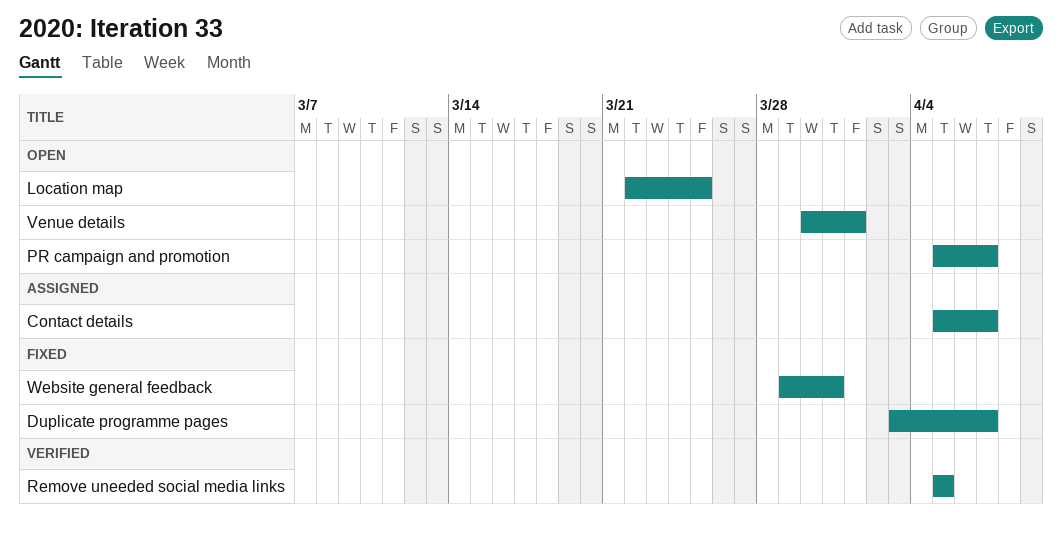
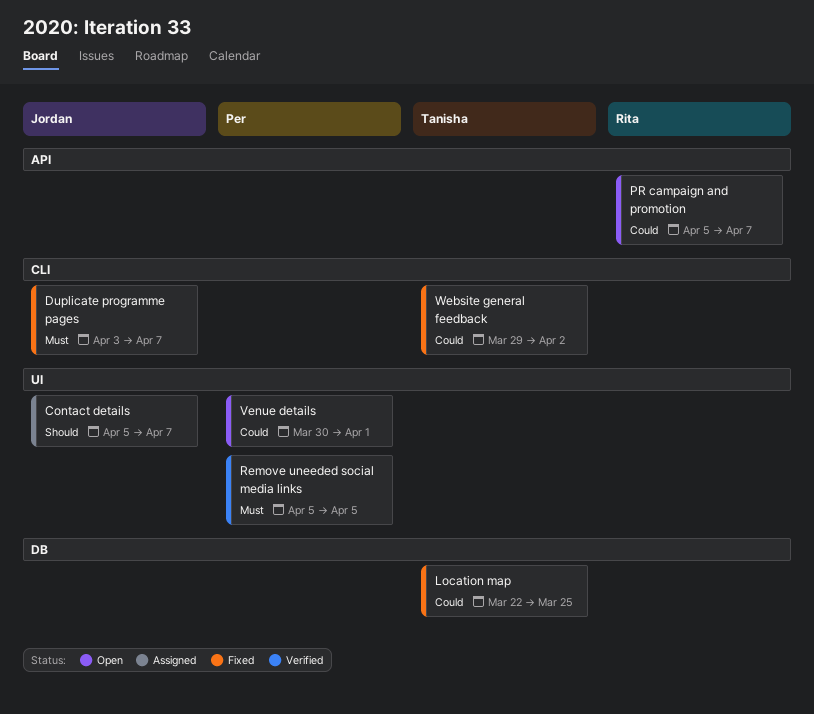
Location map, status: Open -> Fixed
Website general feedback, due: Mar 31 -> Apr 2

